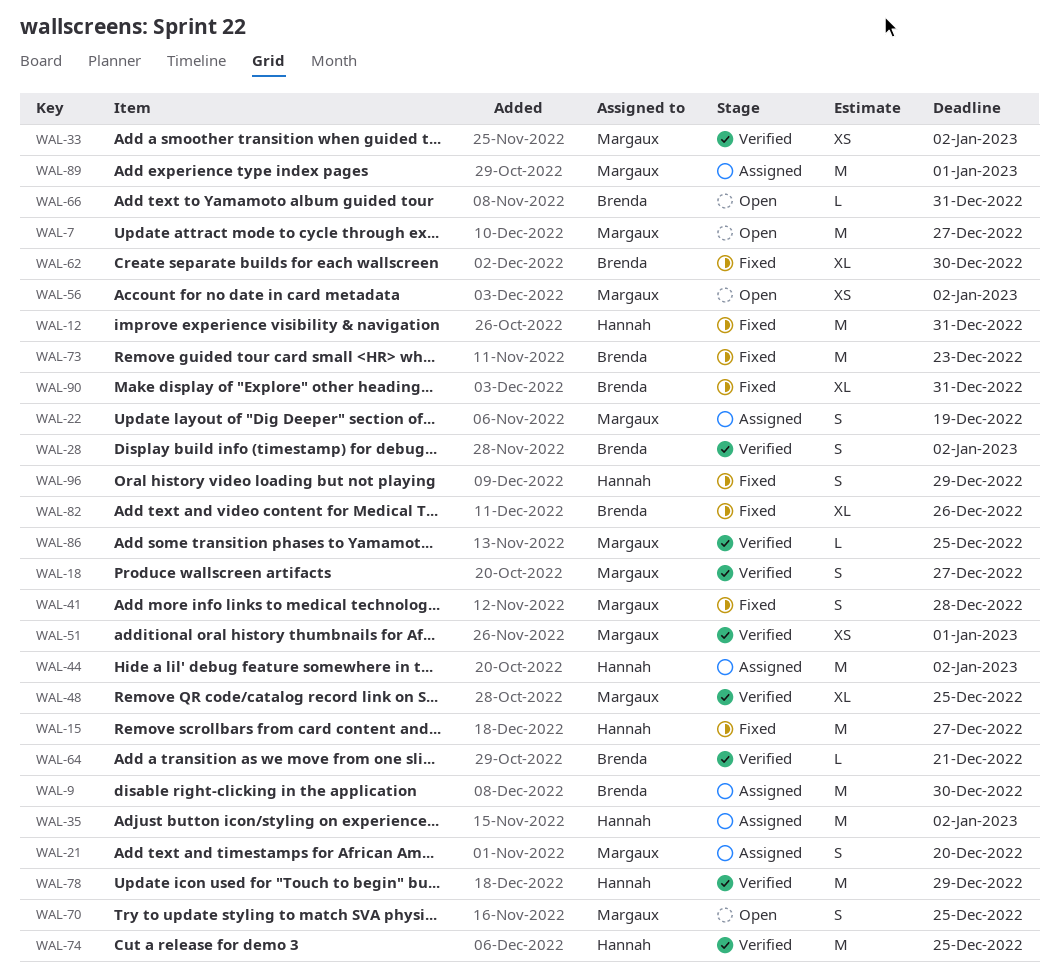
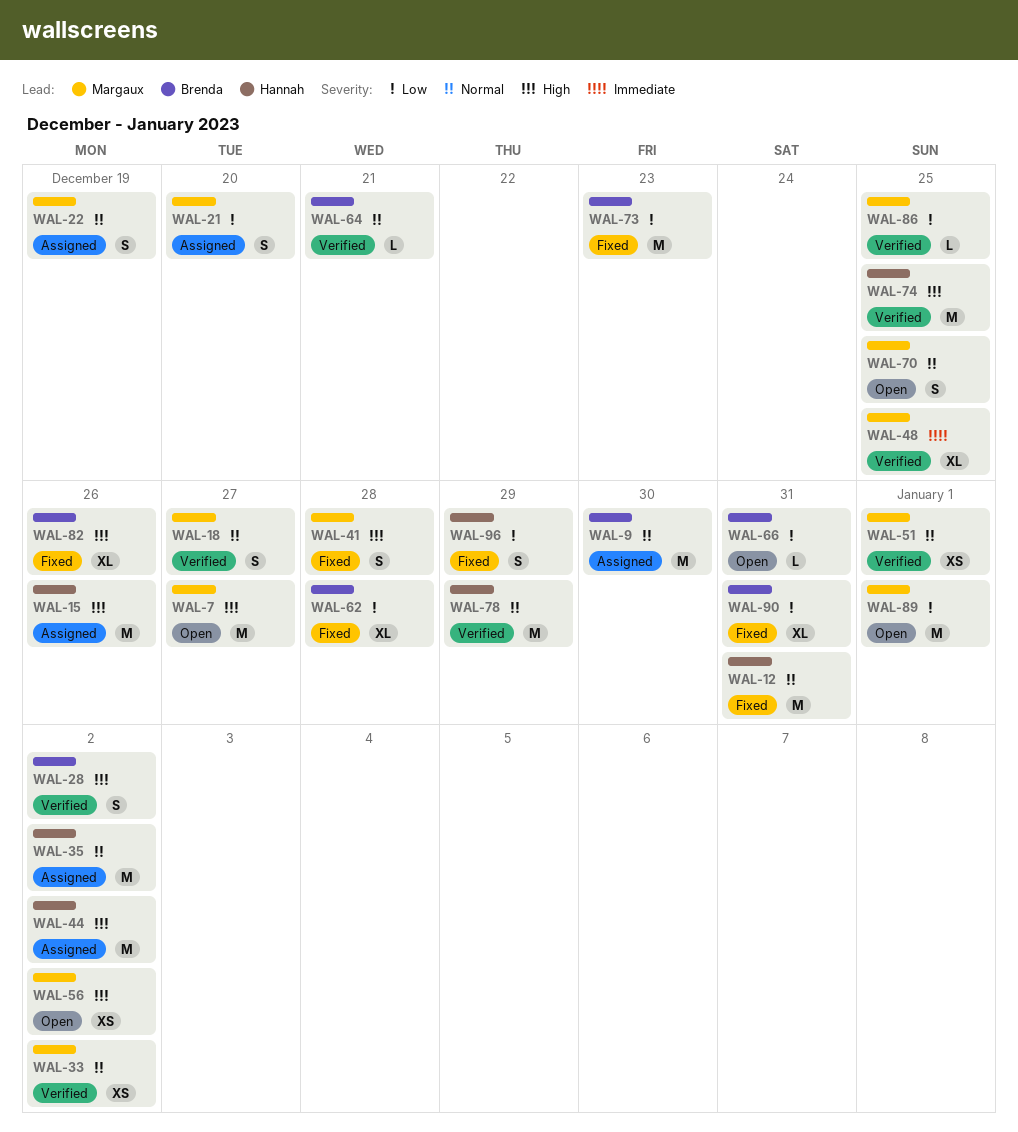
WAL-15, status: Fixed -> Assigned
WAL-15, due: Dec 27 -> Dec 26
WAL-62, due: Dec 30 -> Dec 28
WAL-89, status: Assigned -> Open

